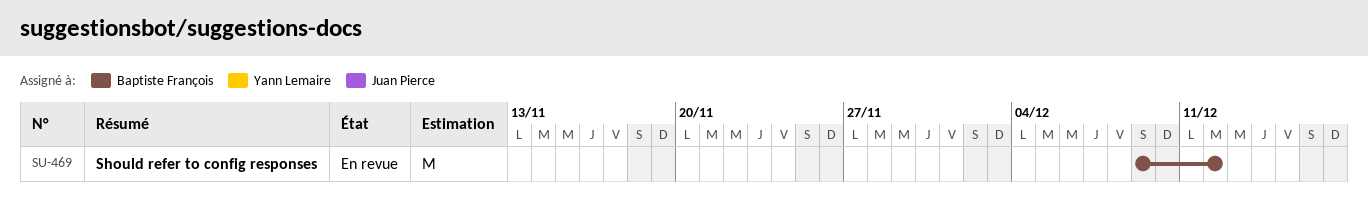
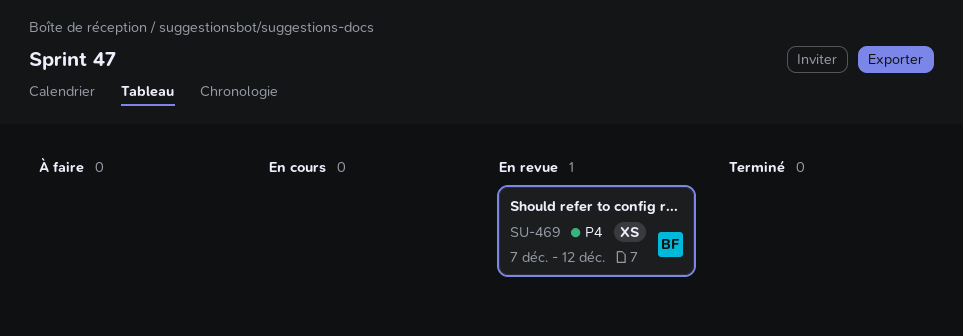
SU-469, estimate: M -> XS
SU-469, start: Dec 9 -> Dec 7

